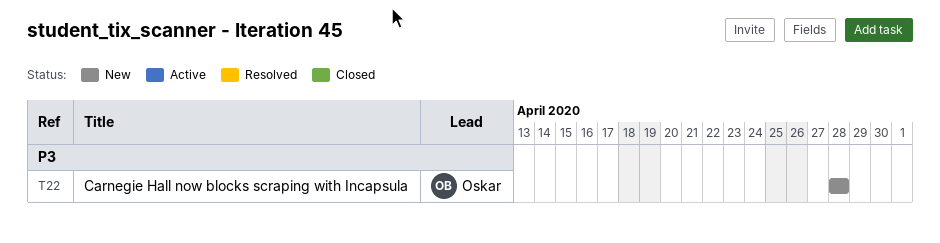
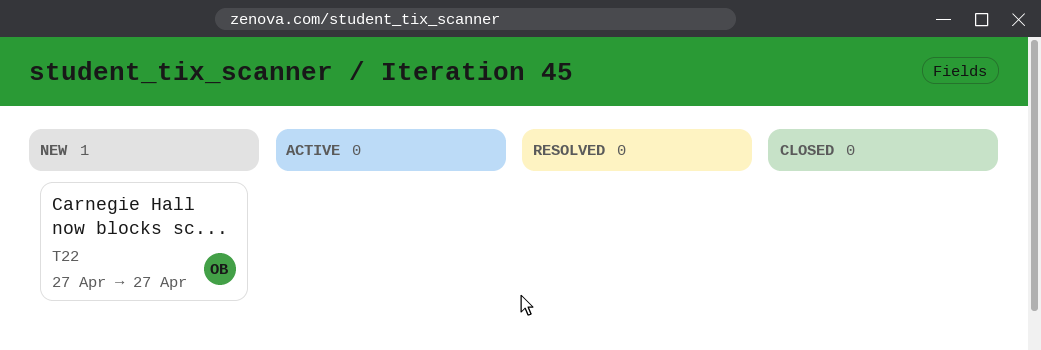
T22, start: Apr 28 -> Apr 27
T22, due: Apr 28 -> Apr 27

